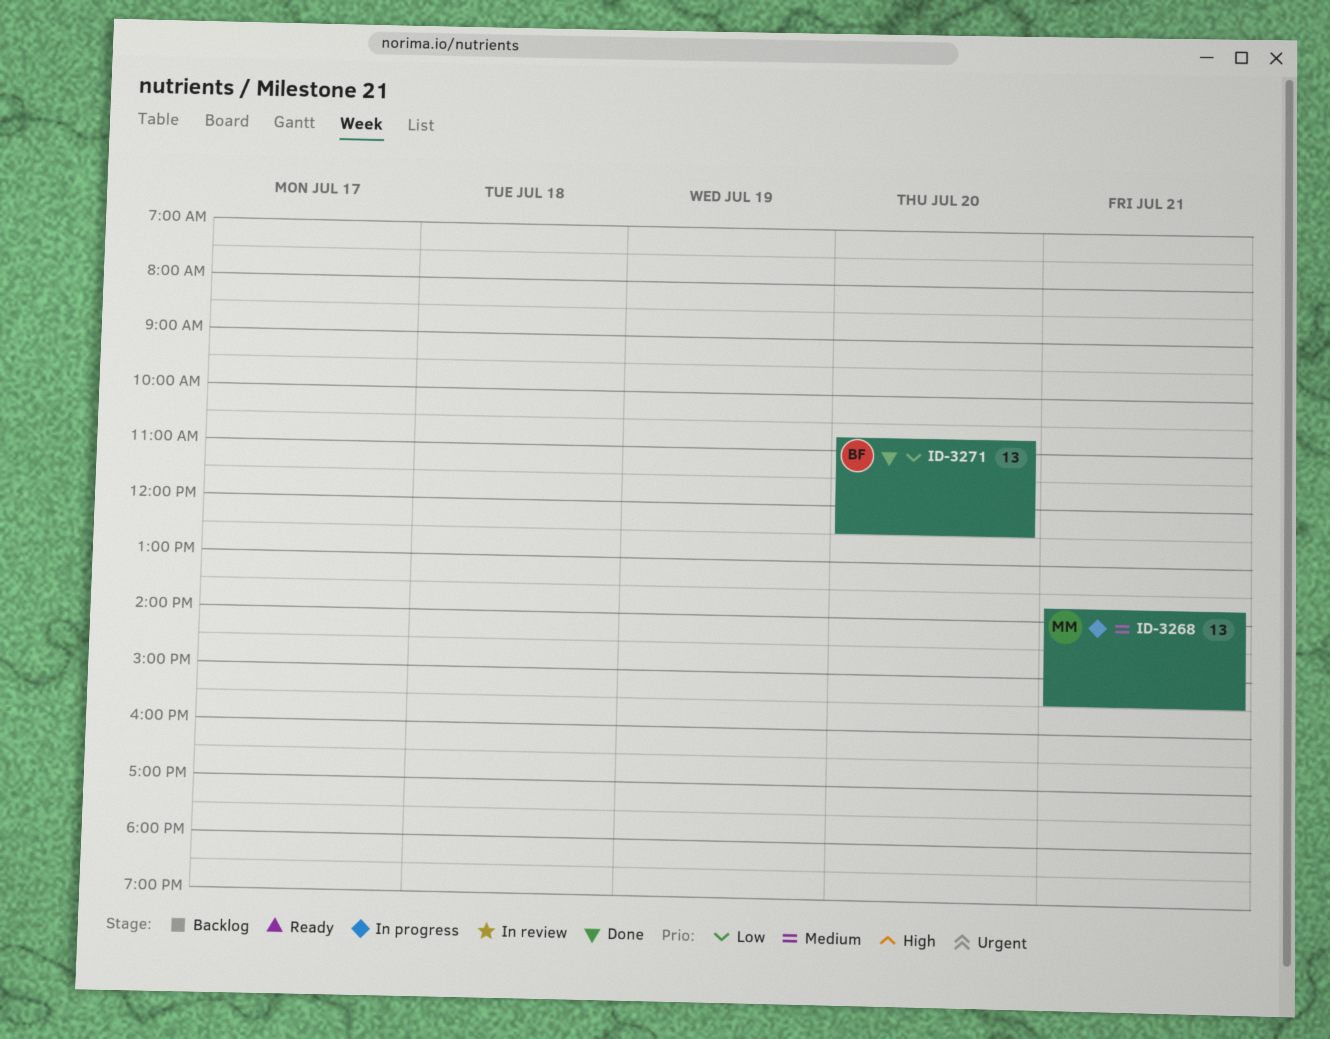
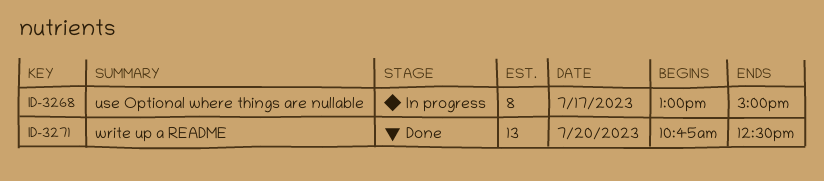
ID-3268, estimate: 13 -> 8
ID-3268, day: Jul 21 -> Jul 17
ID-3268, begins: 13:45 -> 13:00
ID-3268, ends: 15:30 -> 15:00

